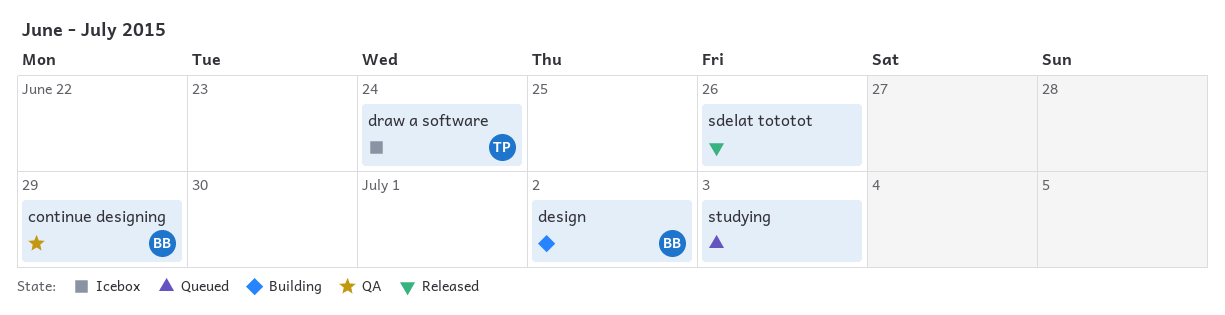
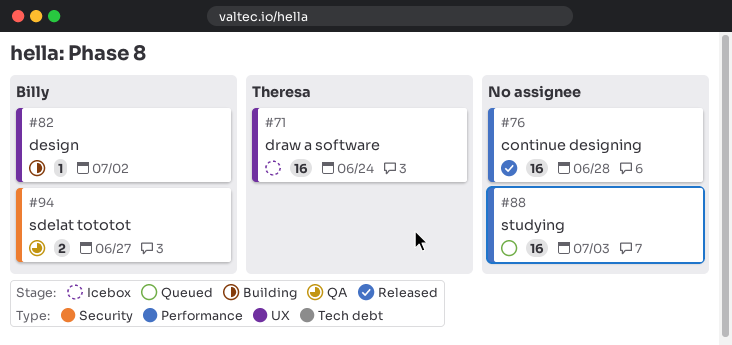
continue designing, status: QA -> Released
continue designing, owner: Billy -> none
continue designing, due: Jun 29 -> Jun 28
sdelat tototot, status: Released -> QA
sdelat tototot, owner: none -> Billy
sdelat tototot, due: Jun 26 -> Jun 27

